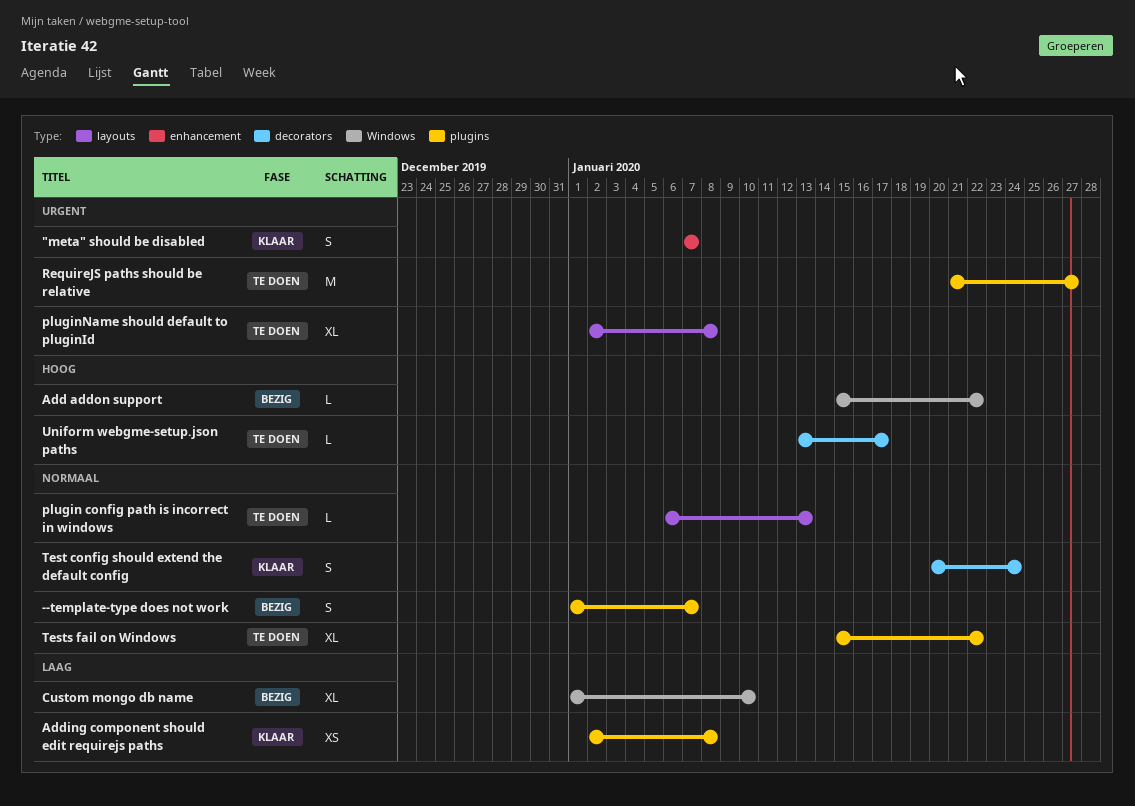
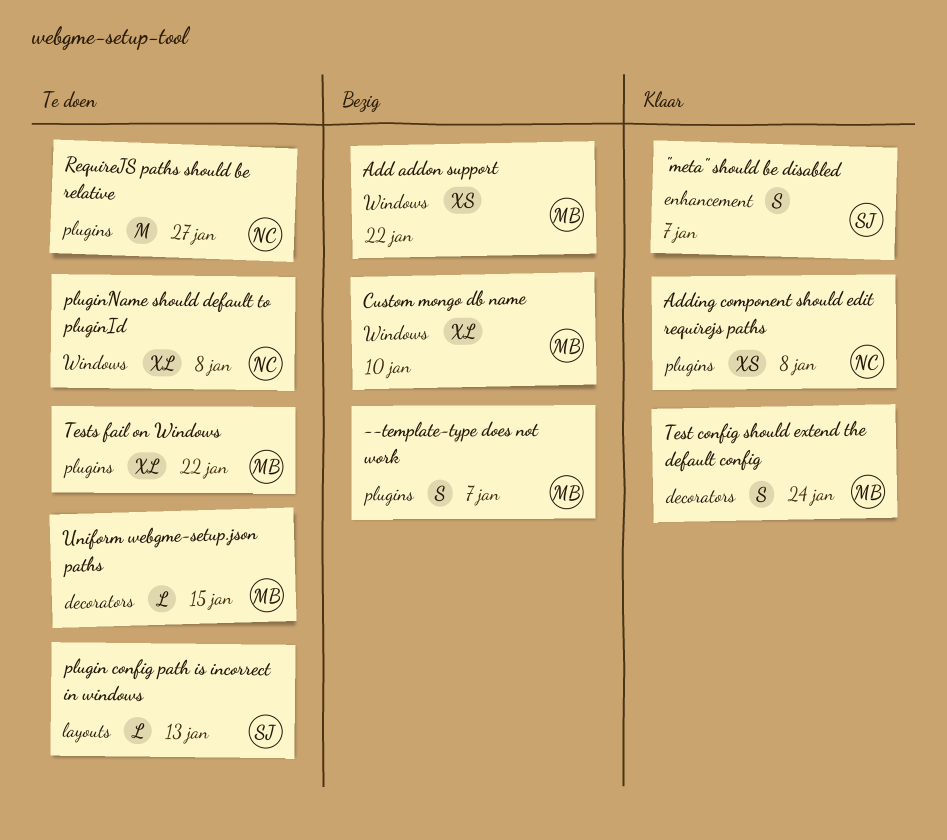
Add addon support, estimate: L -> XS
pluginName should default to pluginId, label: layouts -> Windows
Uniform webgme-setup.json paths, due: Jan 17 -> Jan 15

